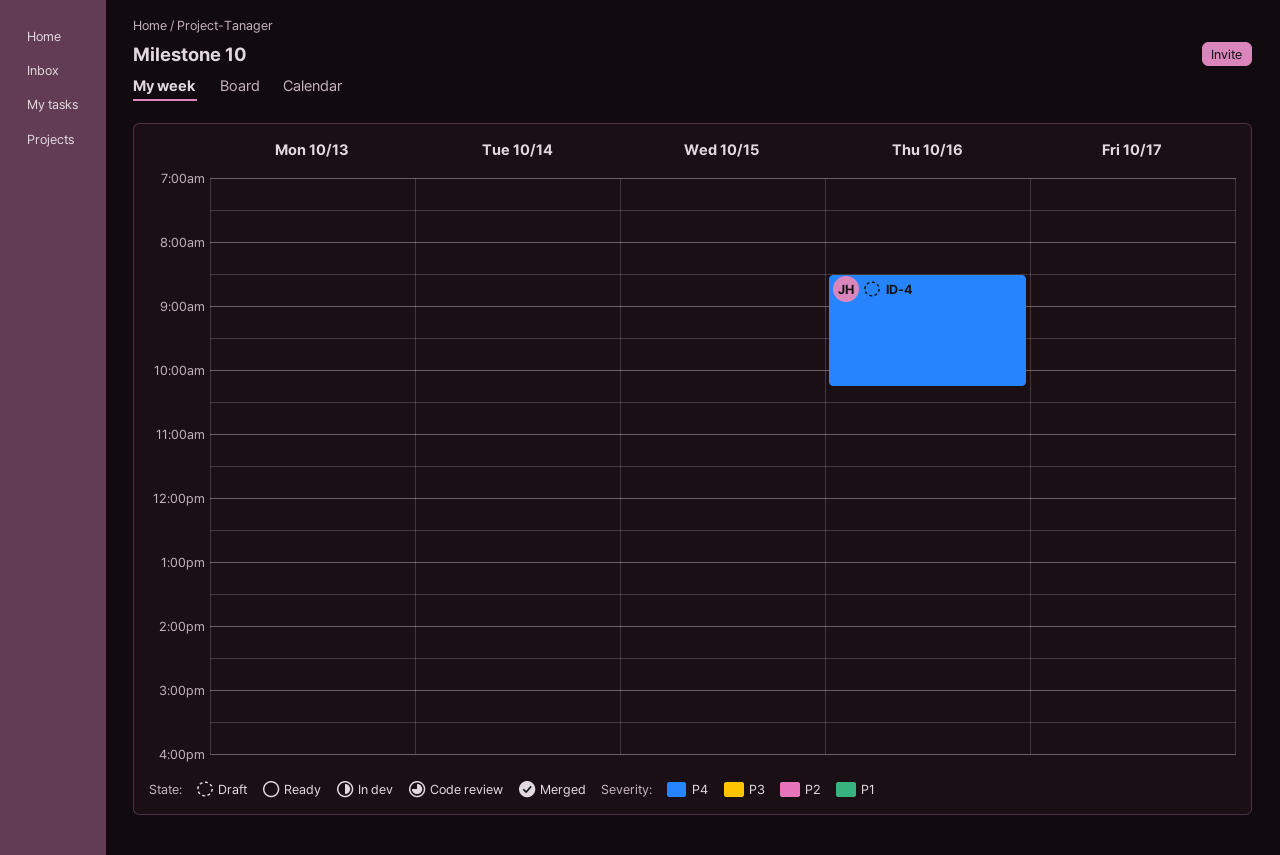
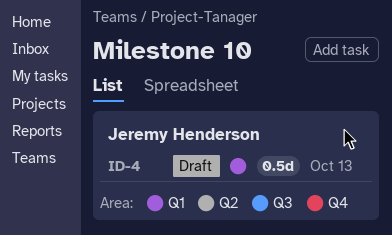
ID-4, day: Oct 16 -> Oct 13

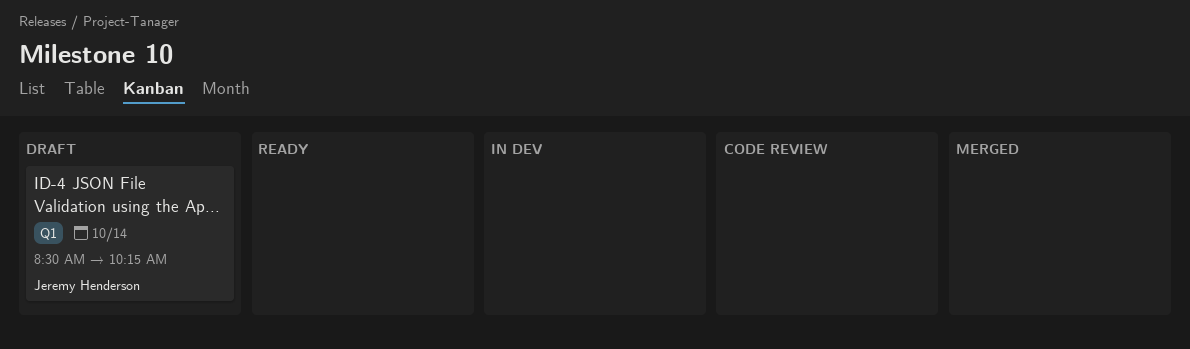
ID-4, day: Oct 13 -> Oct 14

